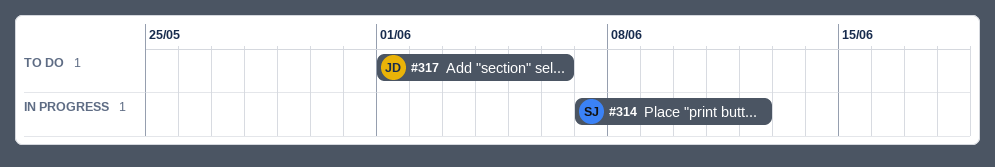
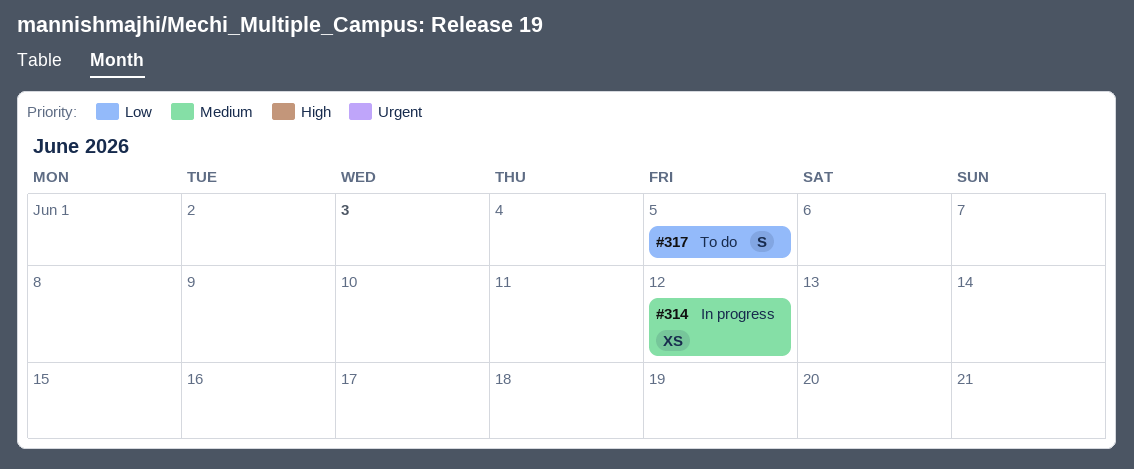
#317, due: Jun 6 -> Jun 5

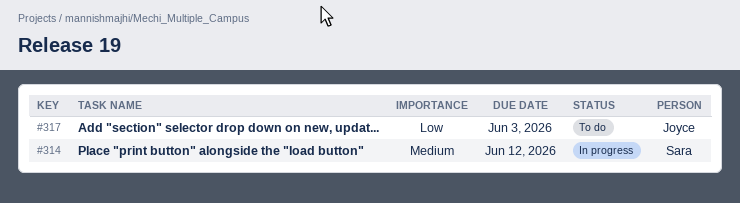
#317, due: Jun 5 -> Jun 3

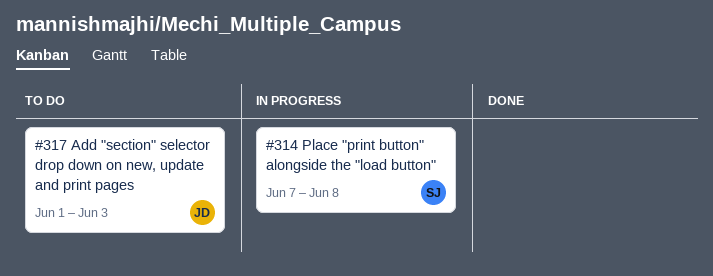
#314, due: Jun 12 -> Jun 8

